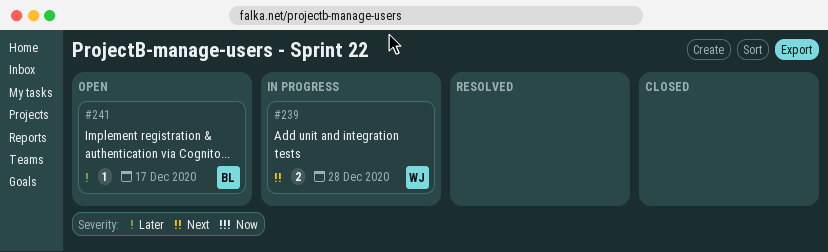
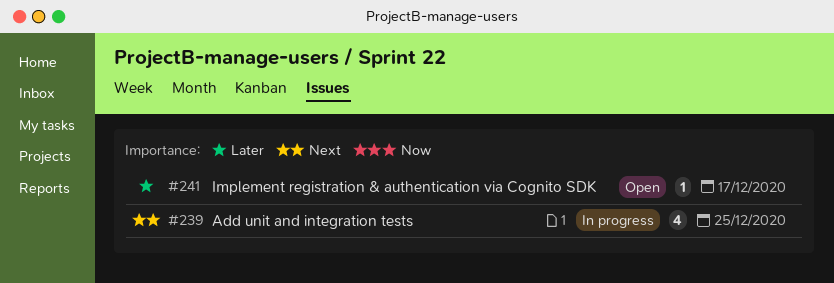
#239, estimate: 2 -> 4
#239, due: Dec 28 -> Dec 25

